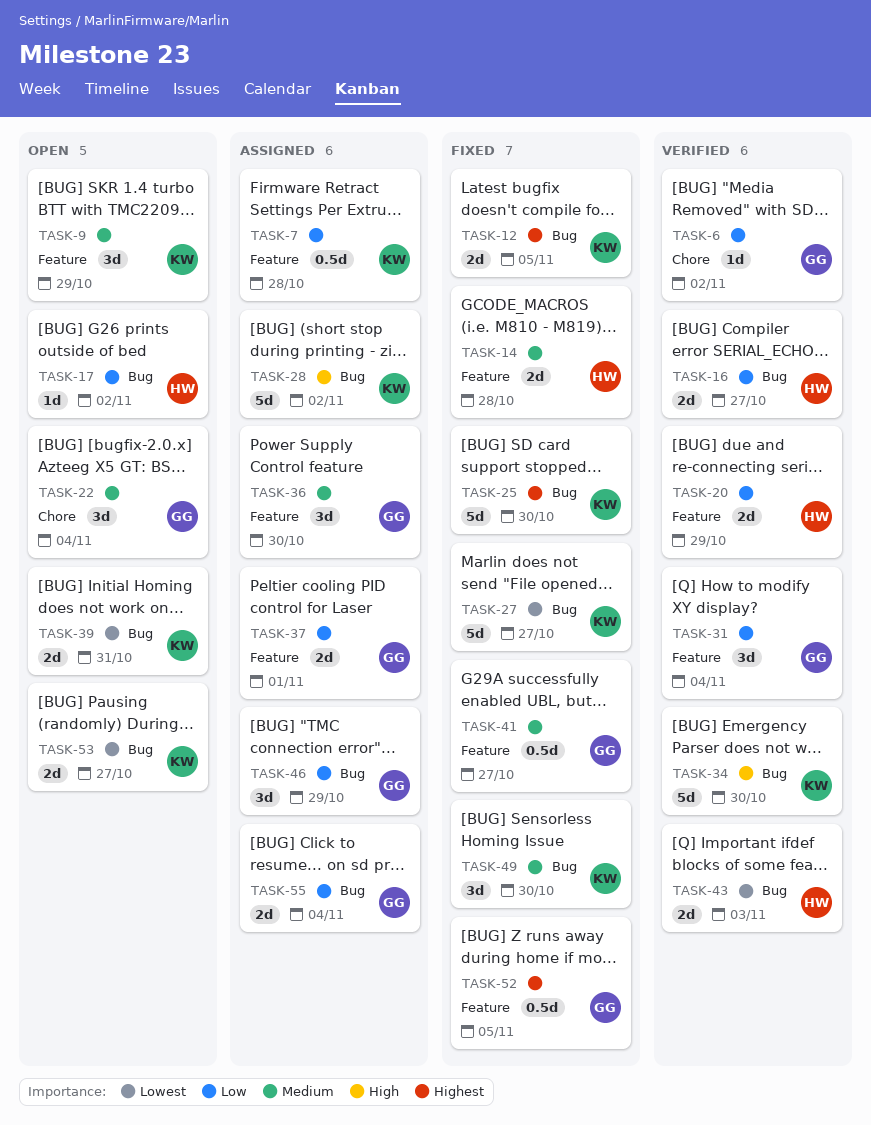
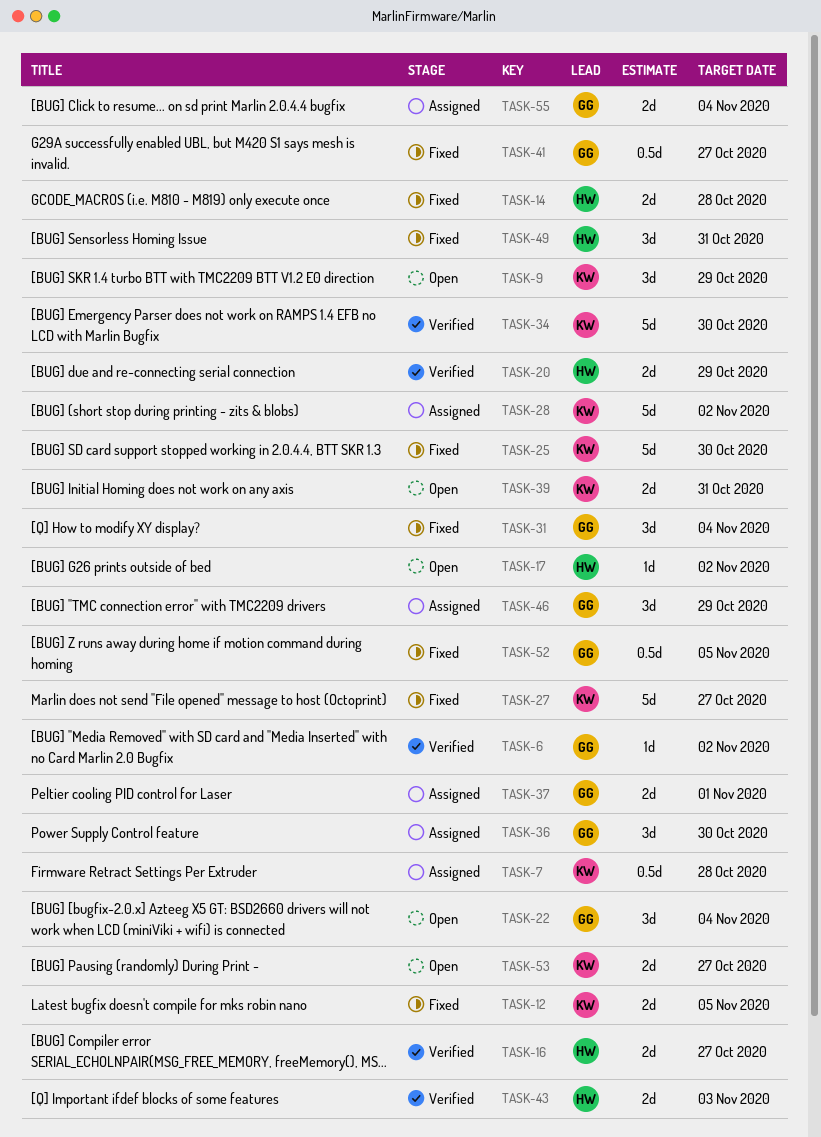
TASK-31, status: Verified -> Fixed
TASK-49, owner: KW -> HW
TASK-49, due: Oct 30 -> Oct 31

